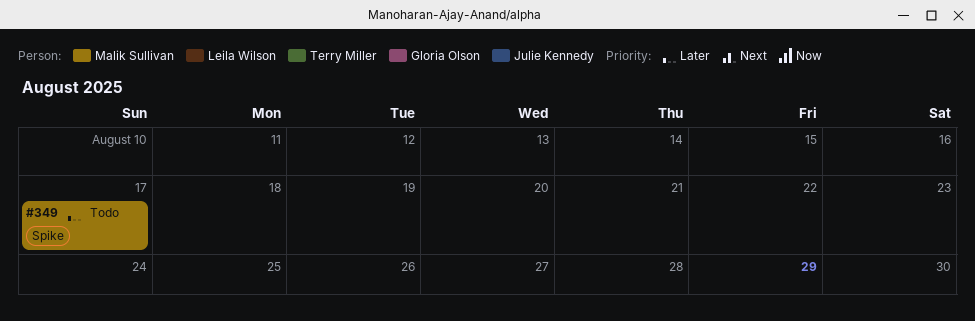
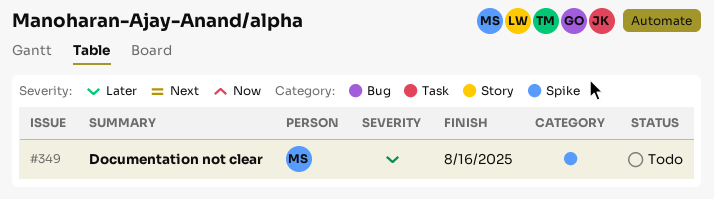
#349, due: Aug 17 -> Aug 16

